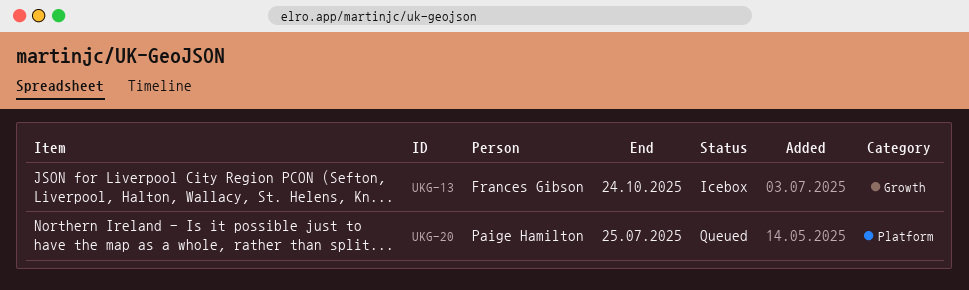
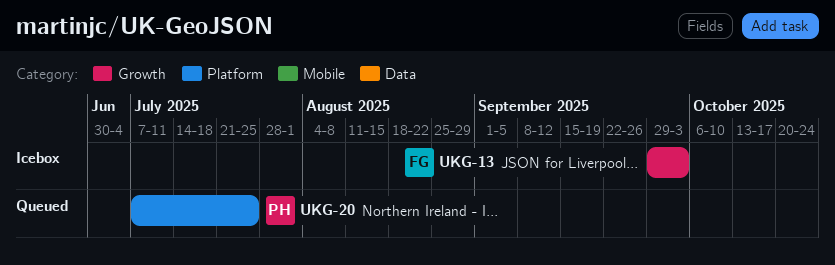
UKG-13, due: Oct 24 -> Oct 3

